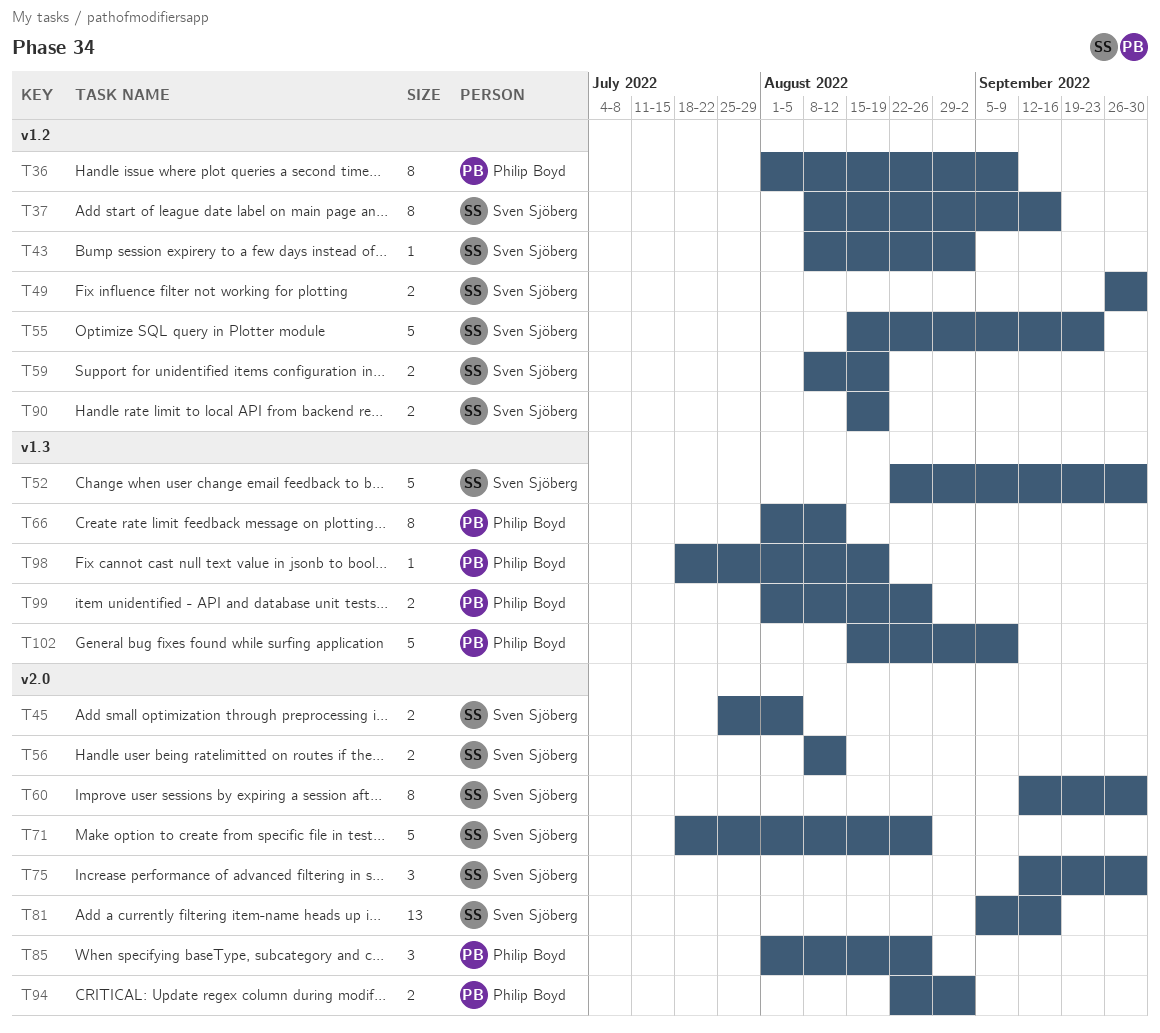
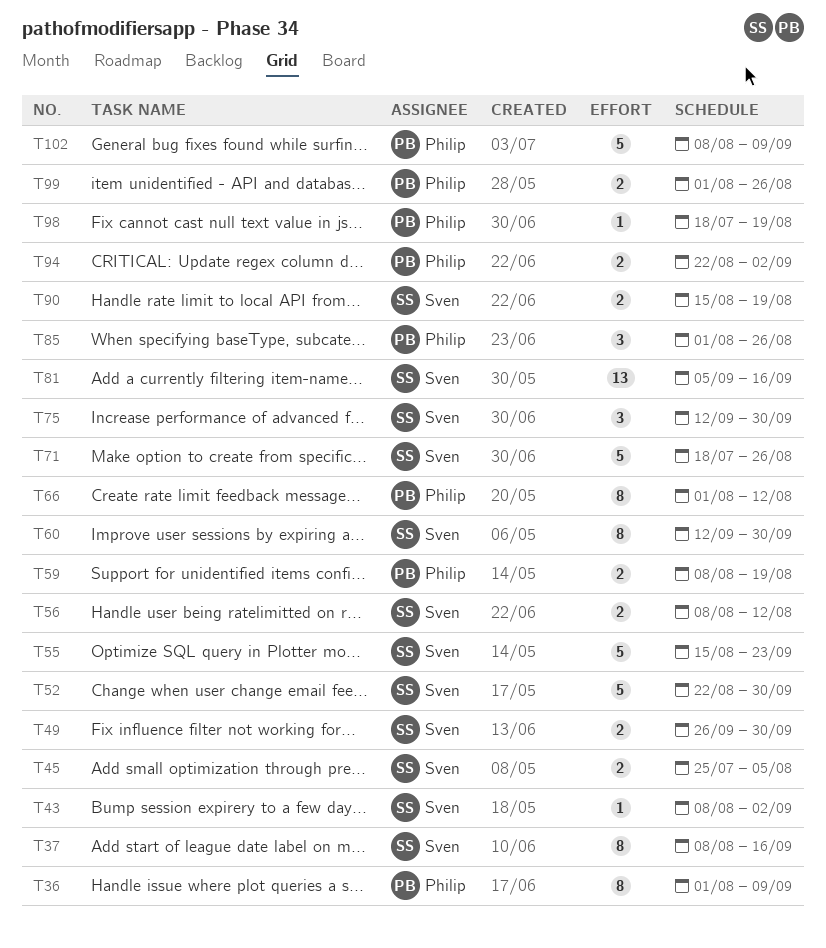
T59, owner: Sven Sjöberg -> Philip Boyd
T102, start: Aug 15 -> Aug 8

